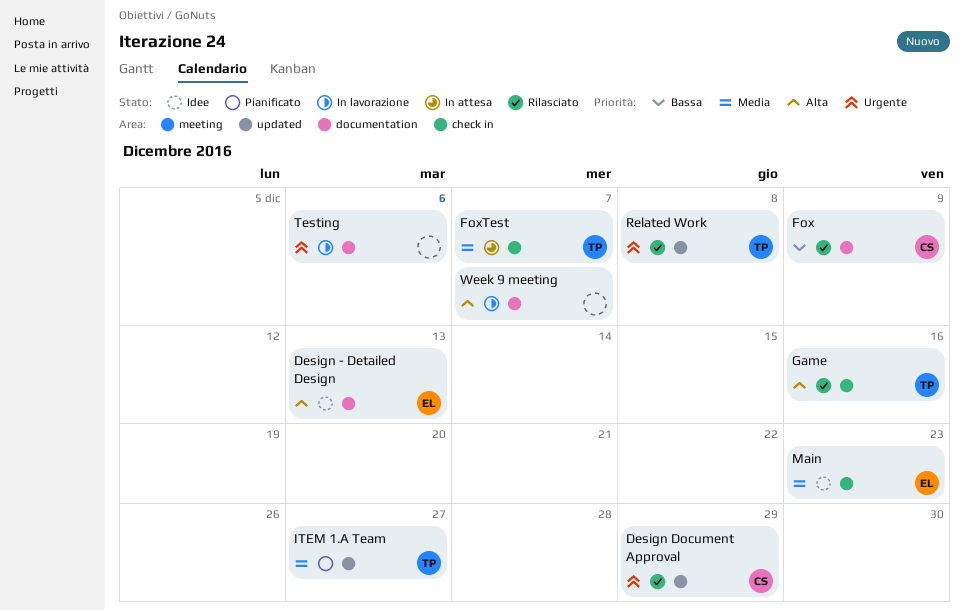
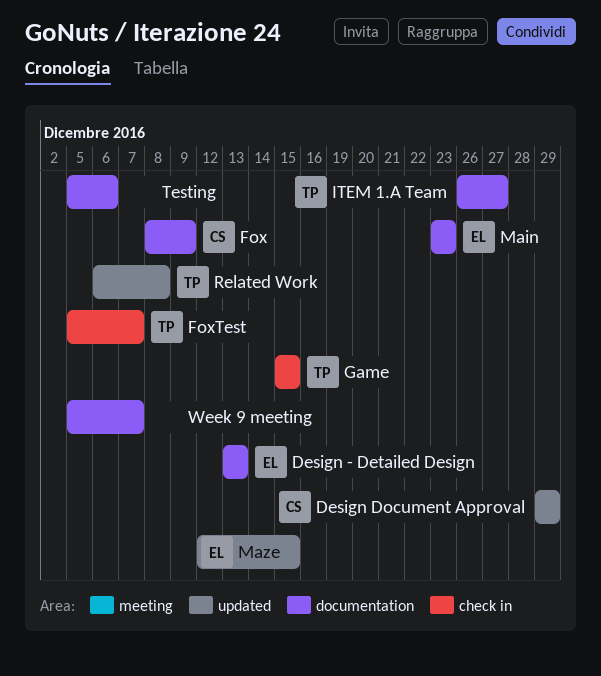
Game, due: Dec 16 -> Dec 15
ITEM 1.A Team, label: updated -> documentation
Main, label: check in -> documentation
Maze: none -> present

